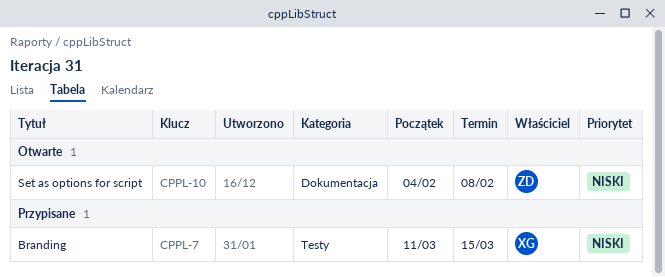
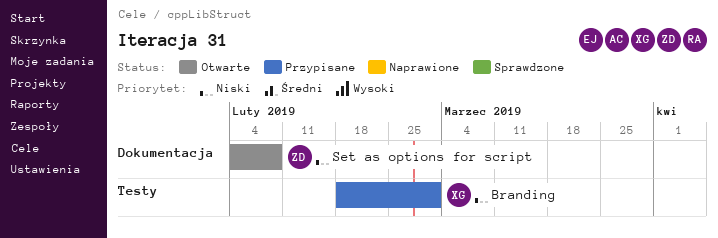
Branding, start: Mar 11 -> Feb 18
Branding, due: Mar 15 -> Mar 1

